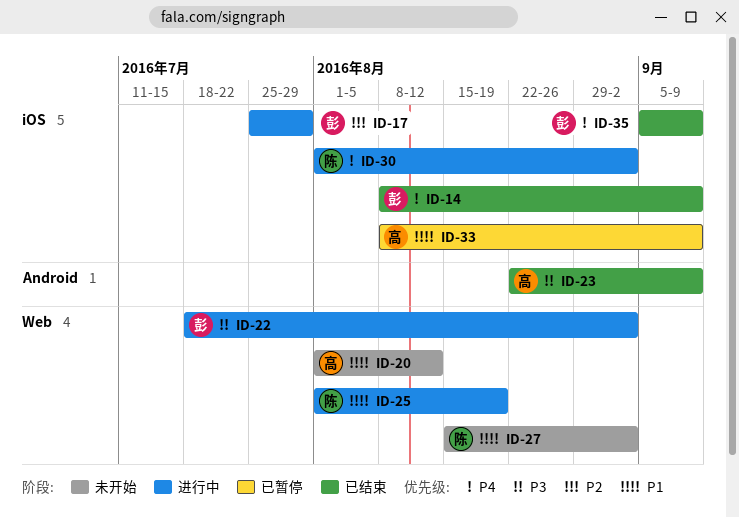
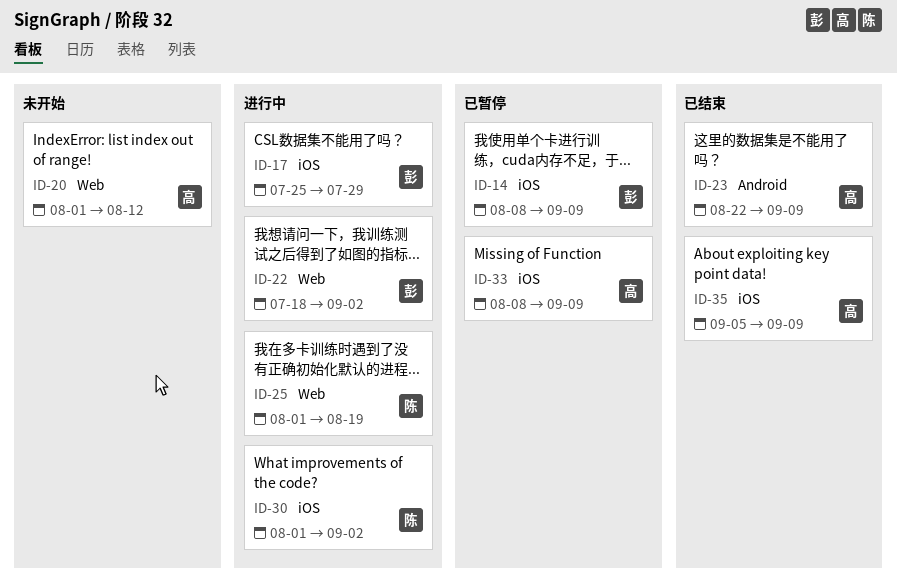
ID-14, status: 已结束 -> 已暂停
ID-27: present -> none
ID-35, owner: 彭 -> 高

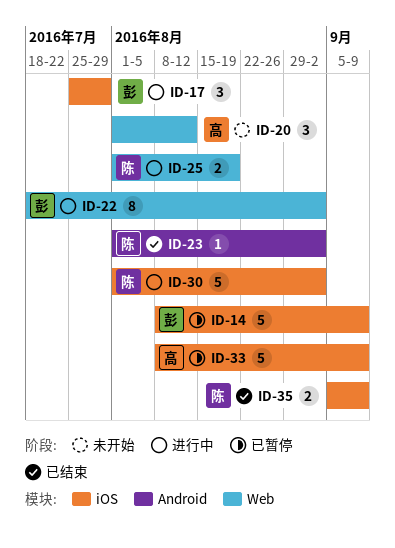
ID-23, owner: 高 -> 陈
ID-23, start: Aug 22 -> Aug 1
ID-23, due: Sep 9 -> Sep 2
ID-35, owner: 高 -> 陈

